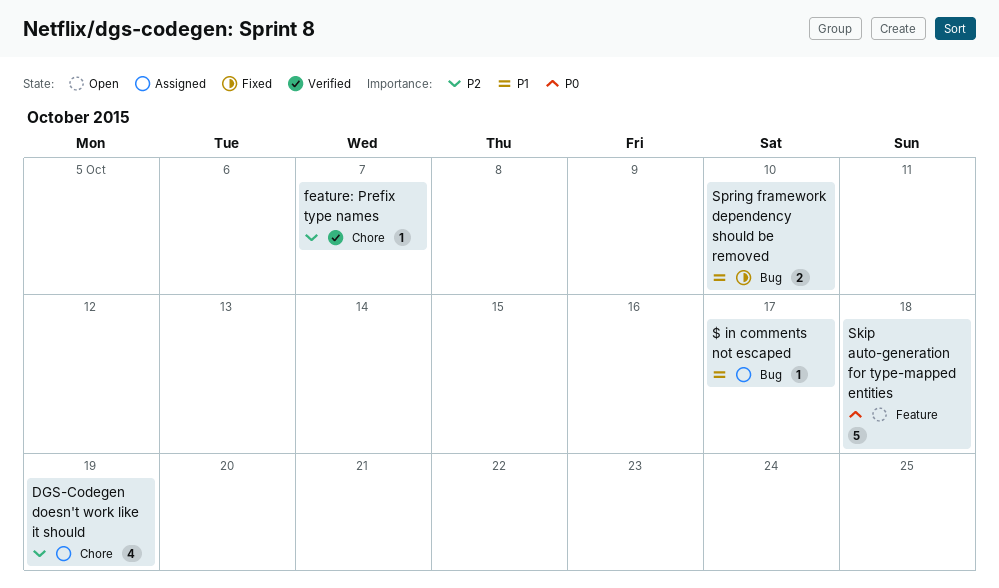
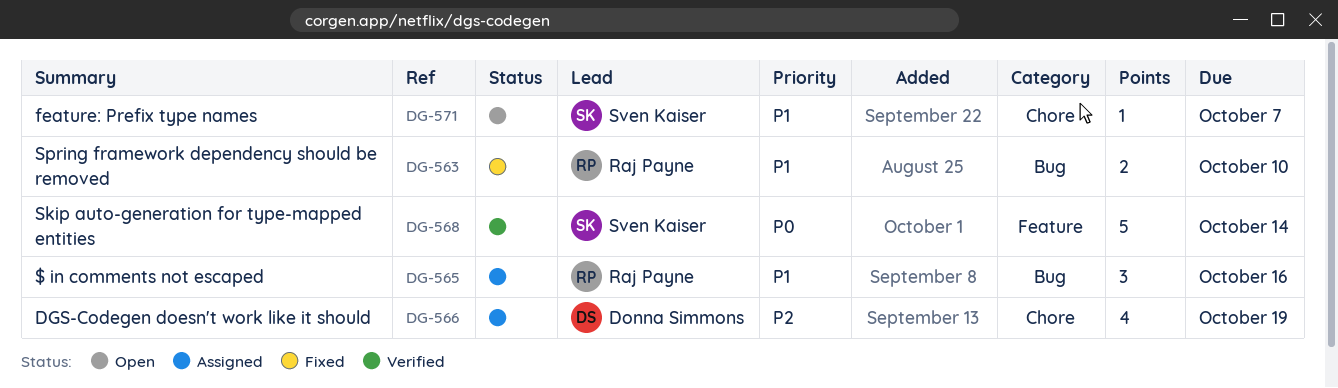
$ in comments not escaped, estimate: 1 -> 3
$ in comments not escaped, due: Oct 17 -> Oct 16
feature: Prefix type names, status: Verified -> Open
feature: Prefix type names, priority: P2 -> P1
Skip auto-generation for type-mapped entities, status: Open -> Verified
Skip auto-generation for type-mapped entities, due: Oct 18 -> Oct 14

